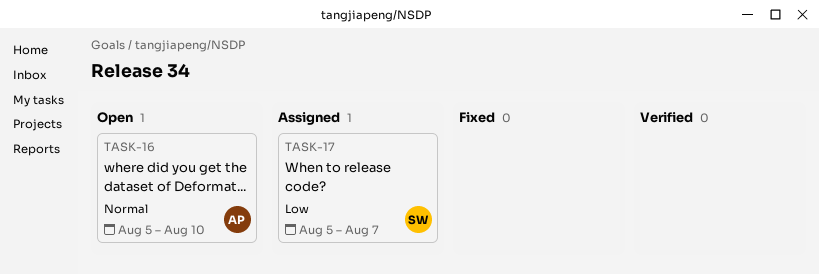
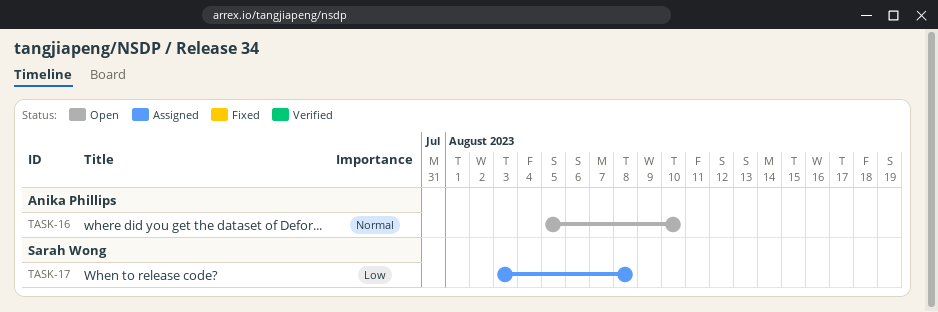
TASK-17, start: Aug 5 -> Aug 3
TASK-17, due: Aug 7 -> Aug 8

